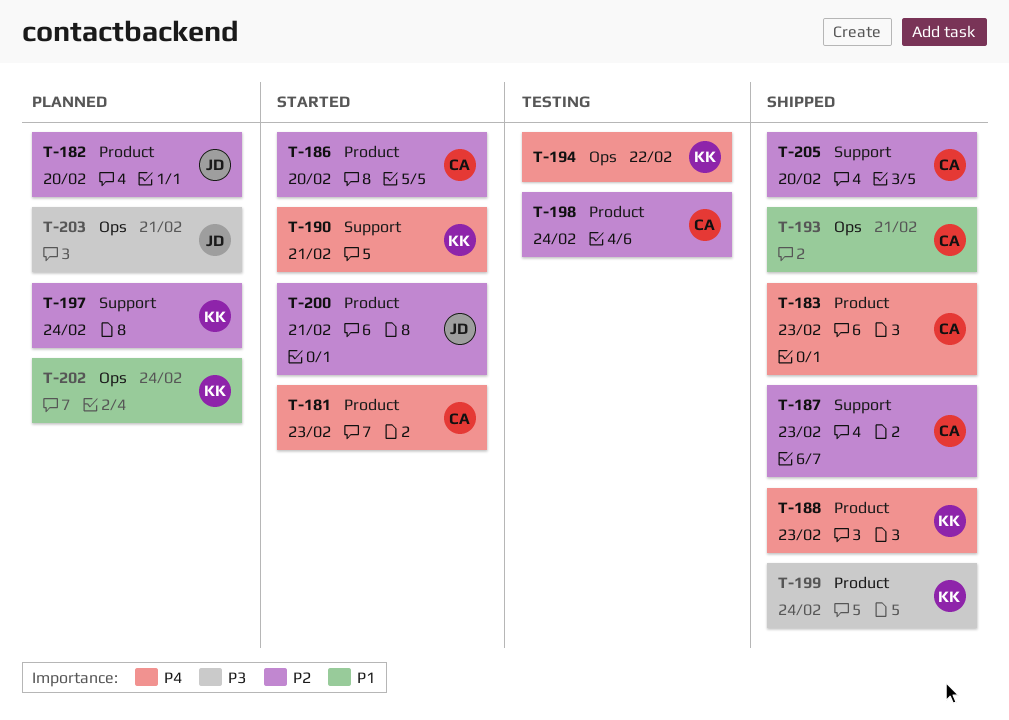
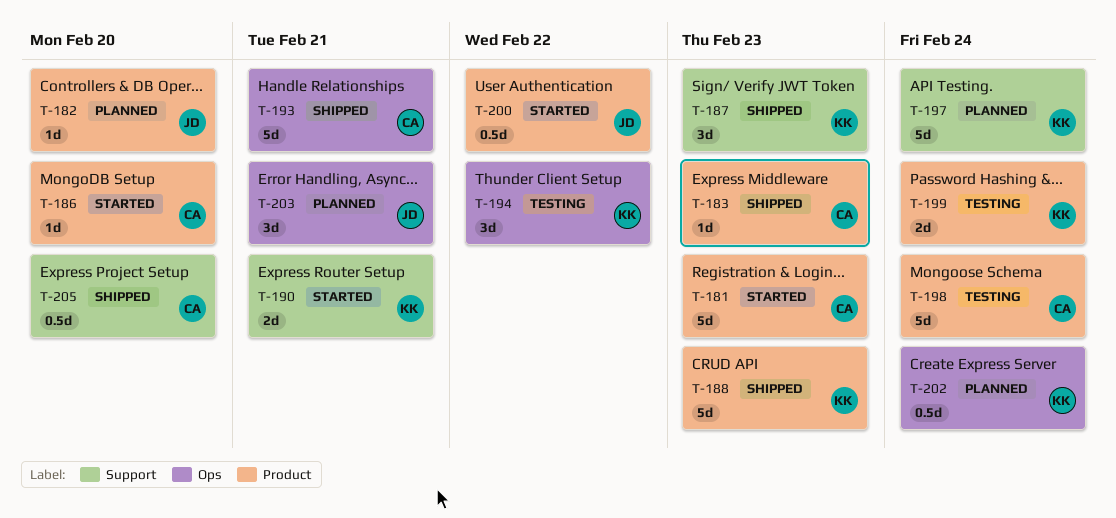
T-187, owner: CA -> KK
T-199, status: Shipped -> Testing
T-200, due: Feb 21 -> Feb 22

